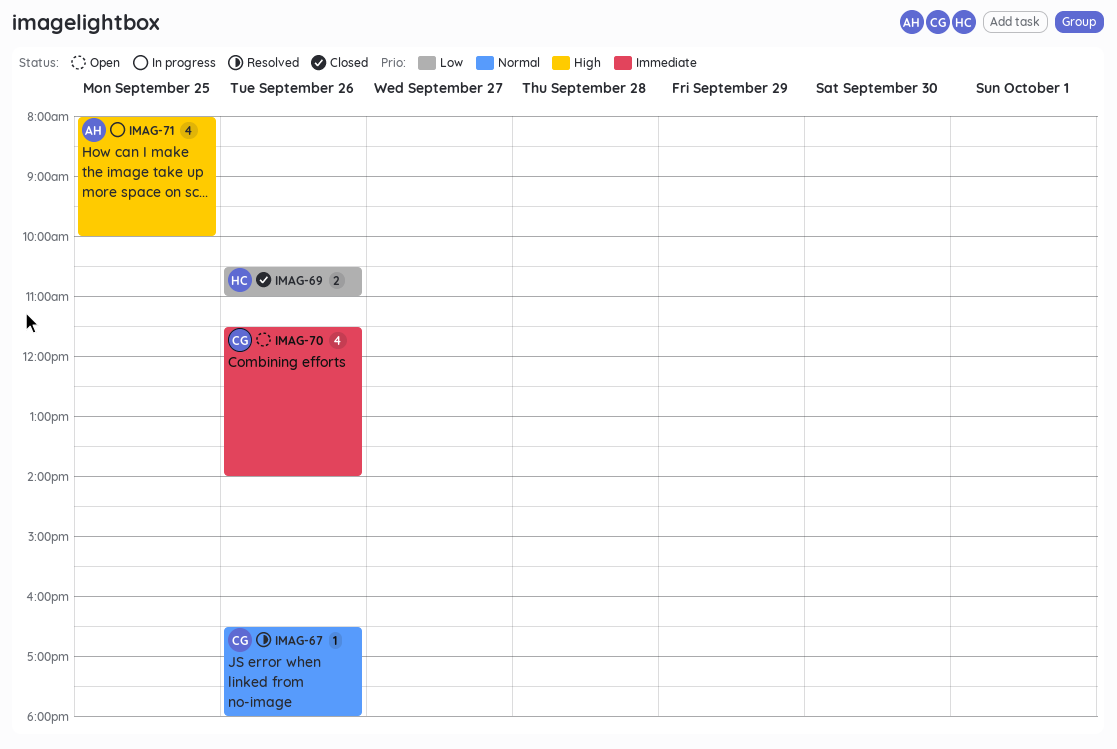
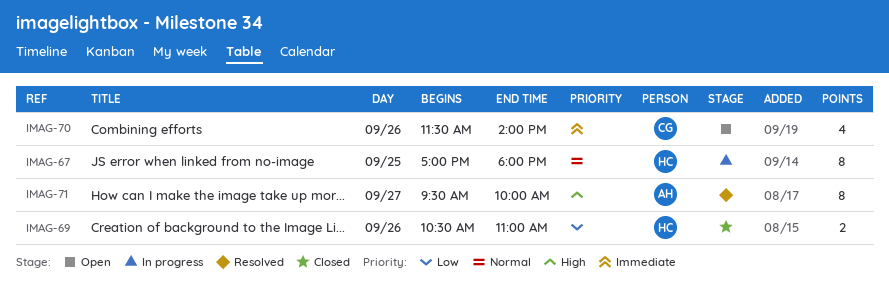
IMAG-67, status: Resolved -> In progress
IMAG-67, owner: CG -> HC
IMAG-67, estimate: 1 -> 8
IMAG-67, day: Sep 26 -> Sep 25
IMAG-67, begins: 16:30 -> 17:00
IMAG-71, status: In progress -> Resolved
IMAG-71, estimate: 4 -> 8
IMAG-71, day: Sep 25 -> Sep 27
IMAG-71, begins: 08:00 -> 09:30

